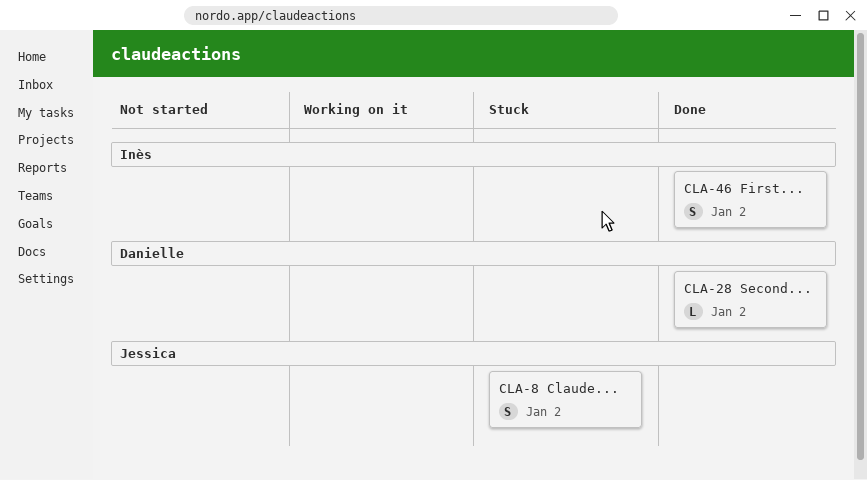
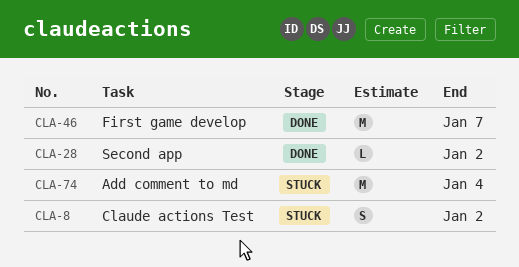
CLA-46, estimate: S -> M
CLA-46, due: Jan 2 -> Jan 7
CLA-74: none -> present

